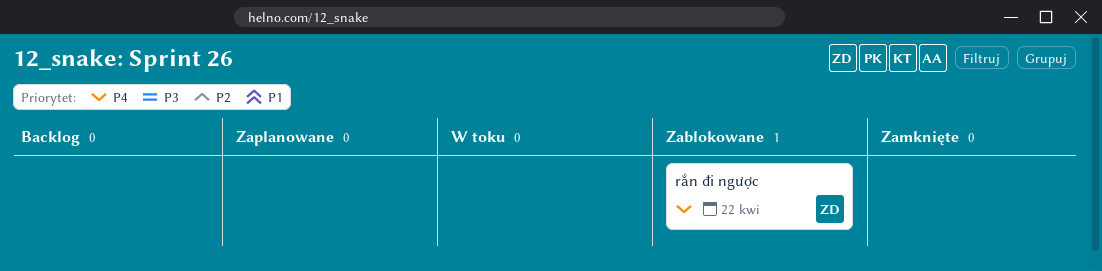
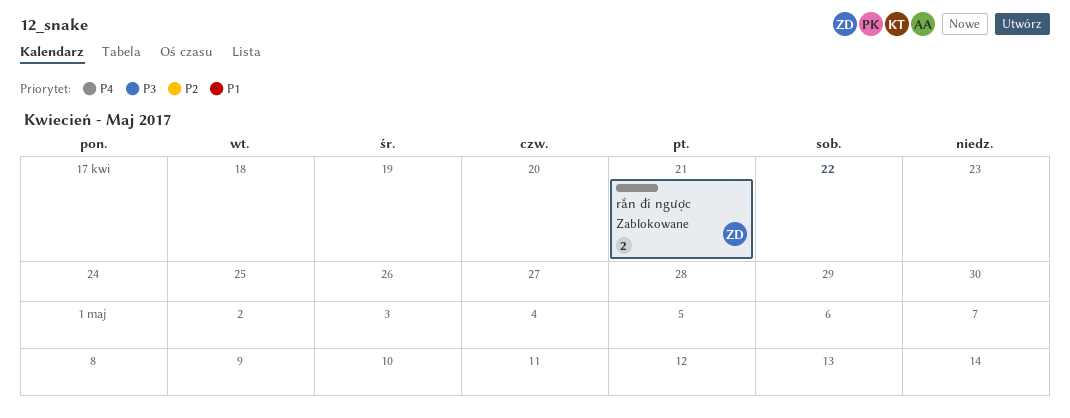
rắn đi ngược, due: Apr 22 -> Apr 21

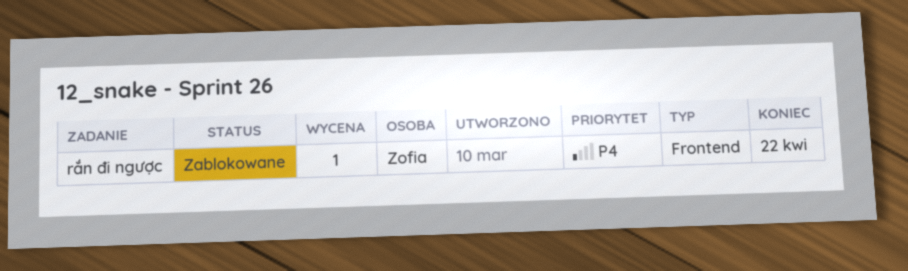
rắn đi ngược, estimate: 2 -> 1
rắn đi ngược, due: Apr 21 -> Apr 22

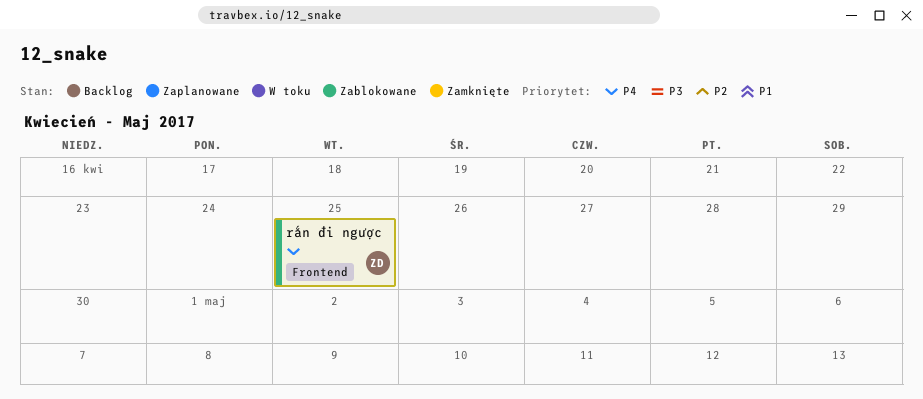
rắn đi ngược, due: Apr 22 -> Apr 25

